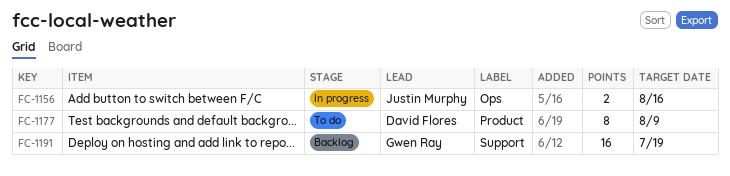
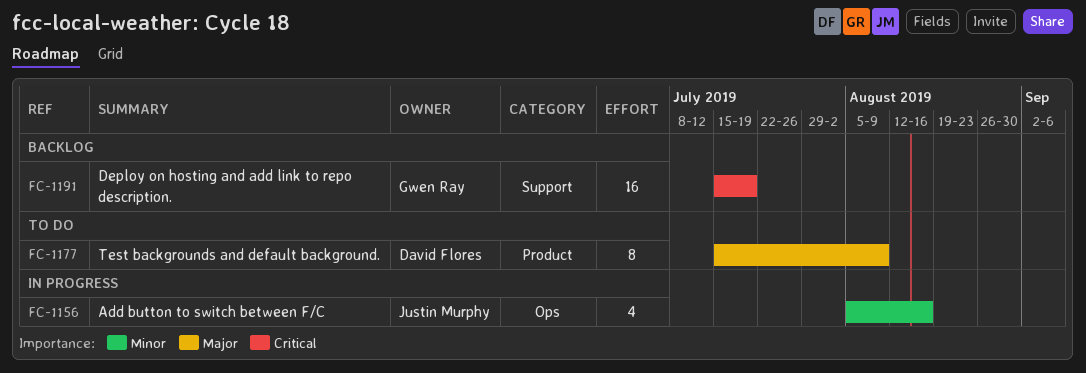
FC-1156, estimate: 2 -> 4

